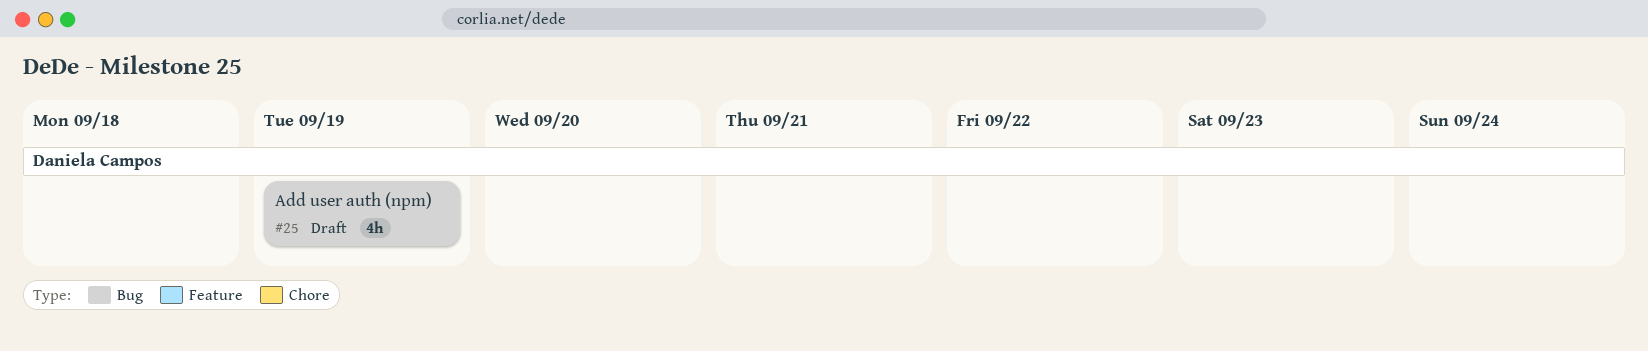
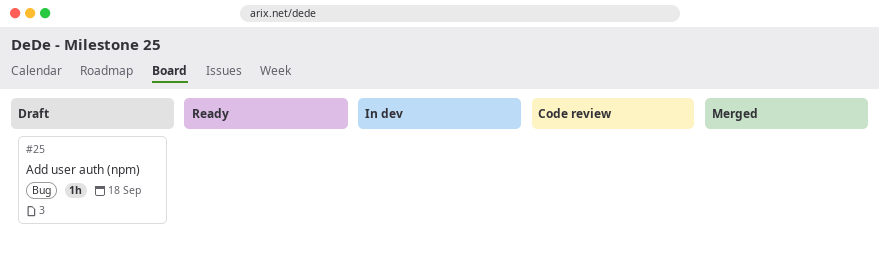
#25, estimate: 4h -> 1h
#25, due: Sep 19 -> Sep 18

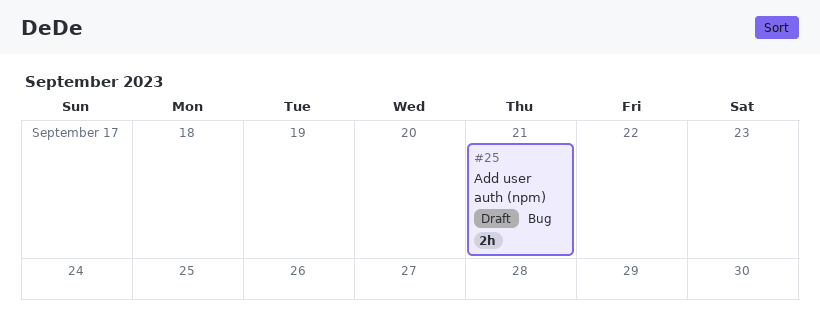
#25, estimate: 1h -> 2h
#25, due: Sep 18 -> Sep 21

